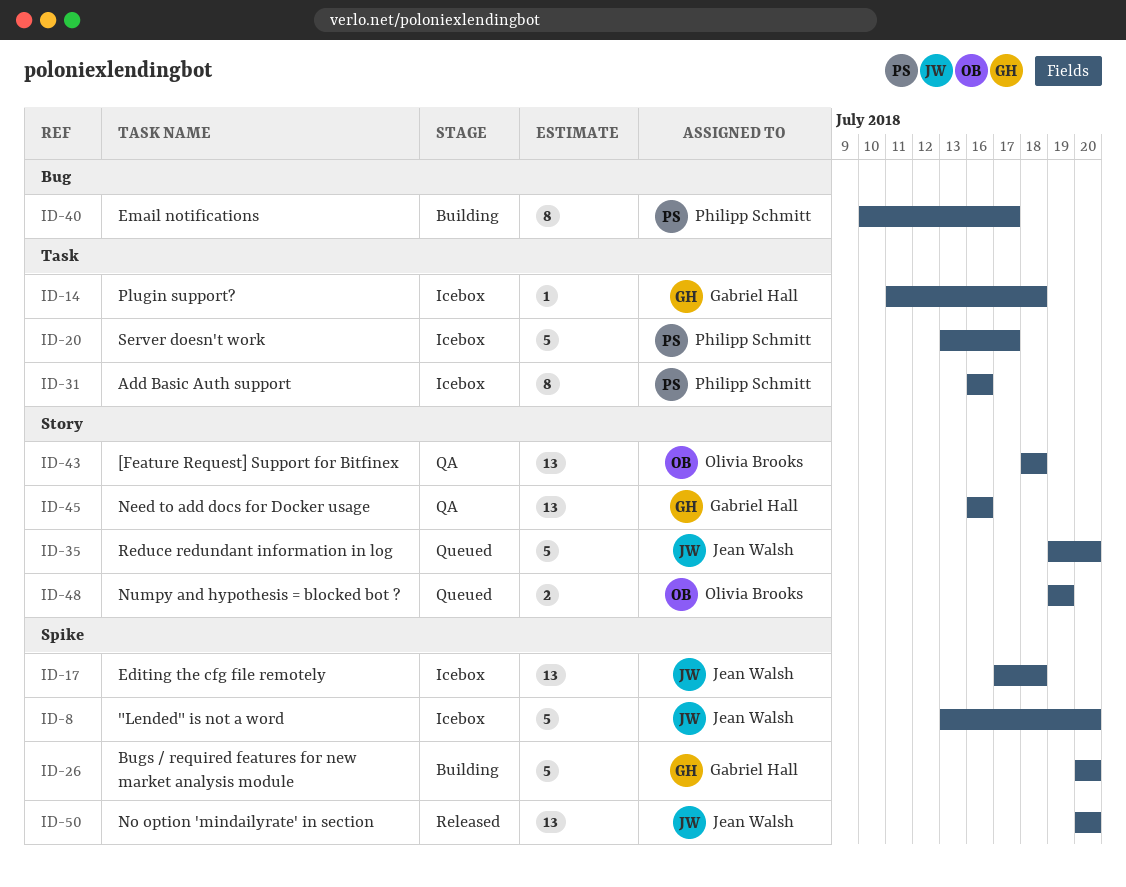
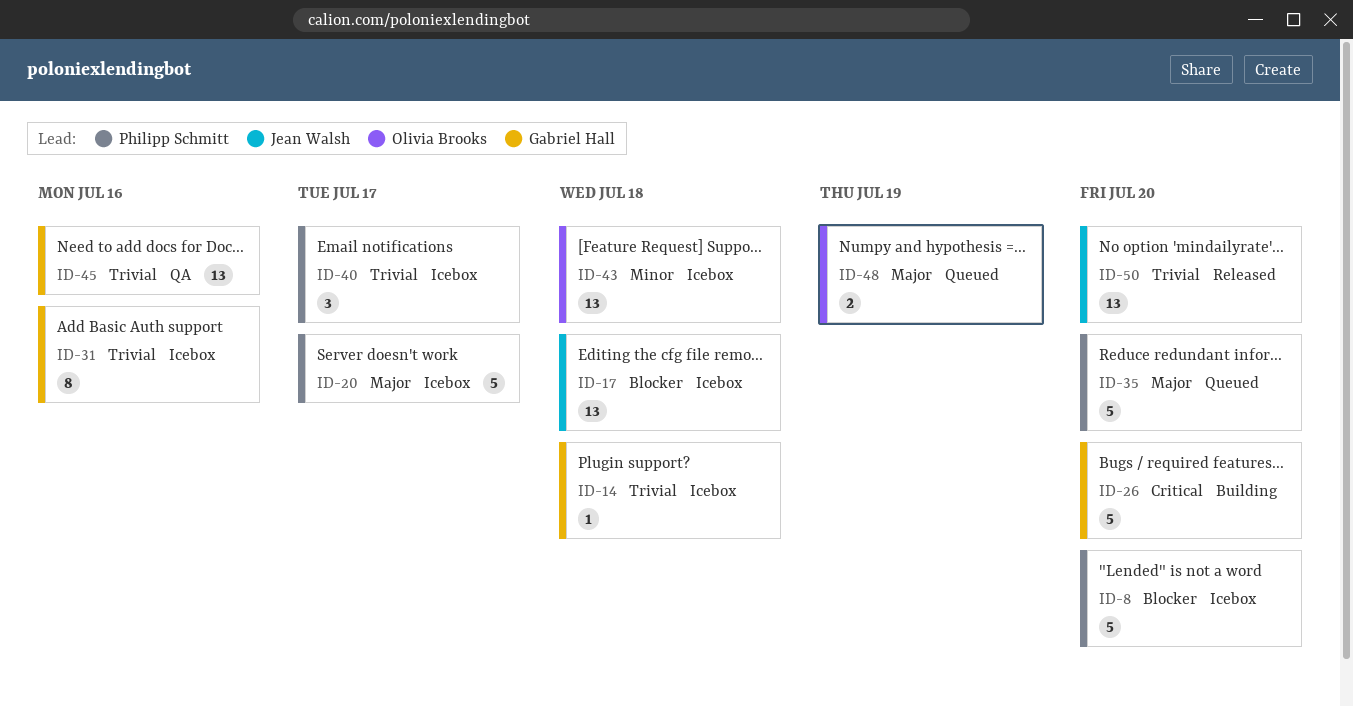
ID-8, owner: Jean Walsh -> Philipp Schmitt
ID-31, owner: Philipp Schmitt -> Gabriel Hall
ID-35, owner: Jean Walsh -> Philipp Schmitt
ID-40, status: Building -> Icebox
ID-40, estimate: 8 -> 3
ID-43, status: QA -> Icebox

